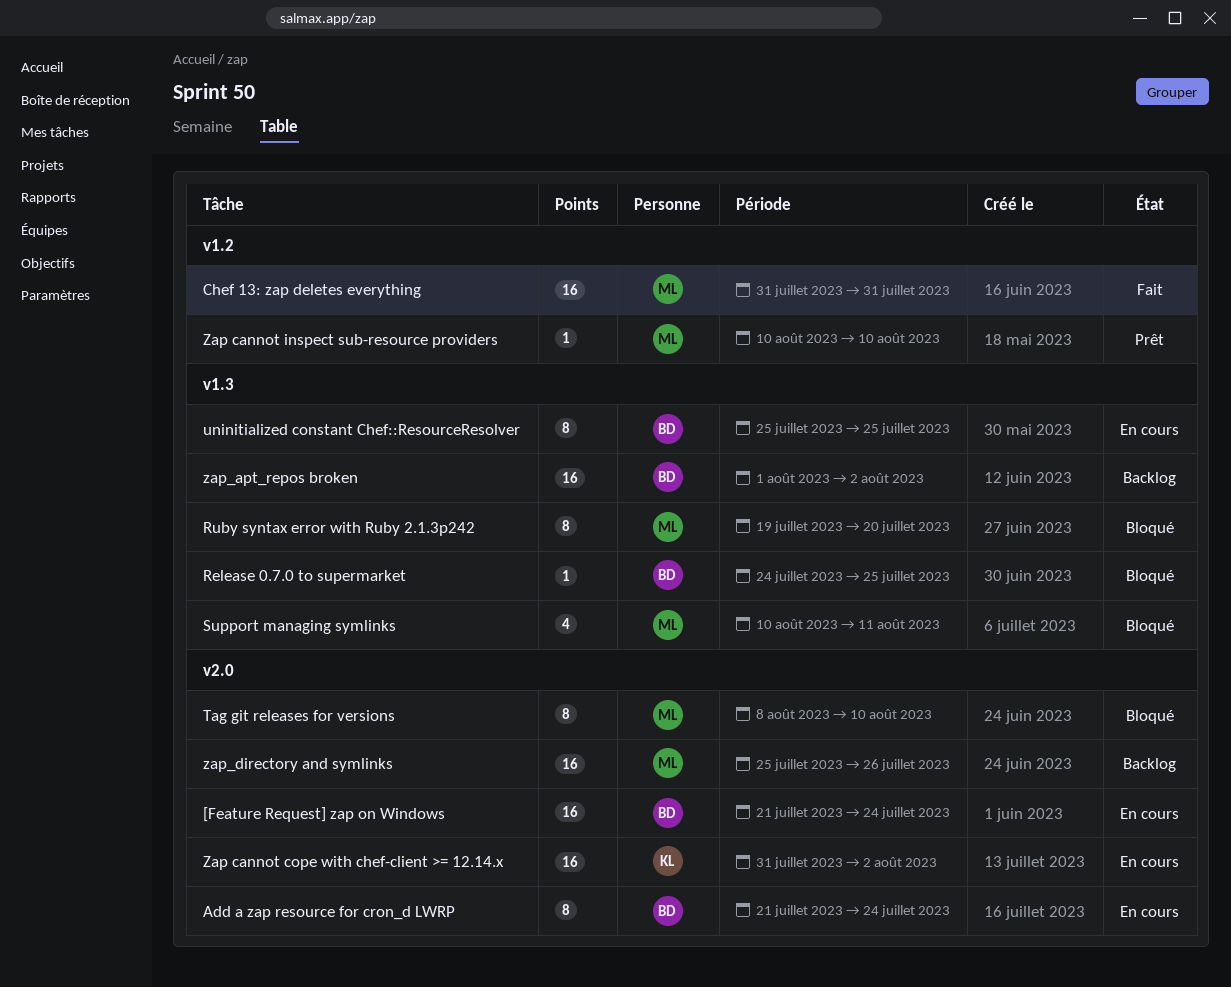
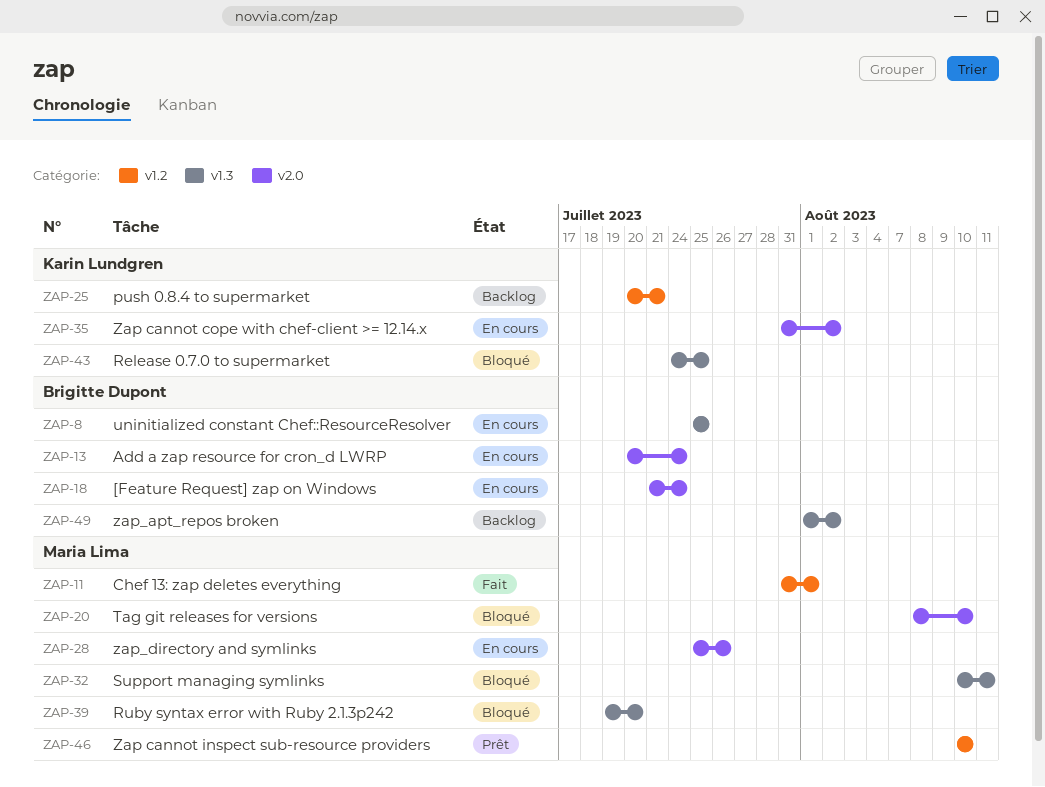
Add a zap resource for cron_d LWRP, start: Jul 21 -> Jul 20
Chef 13: zap deletes everything, due: Jul 31 -> Aug 1
push 0.8.4 to supermarket: none -> present
Release 0.7.0 to supermarket, owner: Brigitte Dupont -> Karin Lundgren
zap_directory and symlinks, status: Backlog -> En cours

